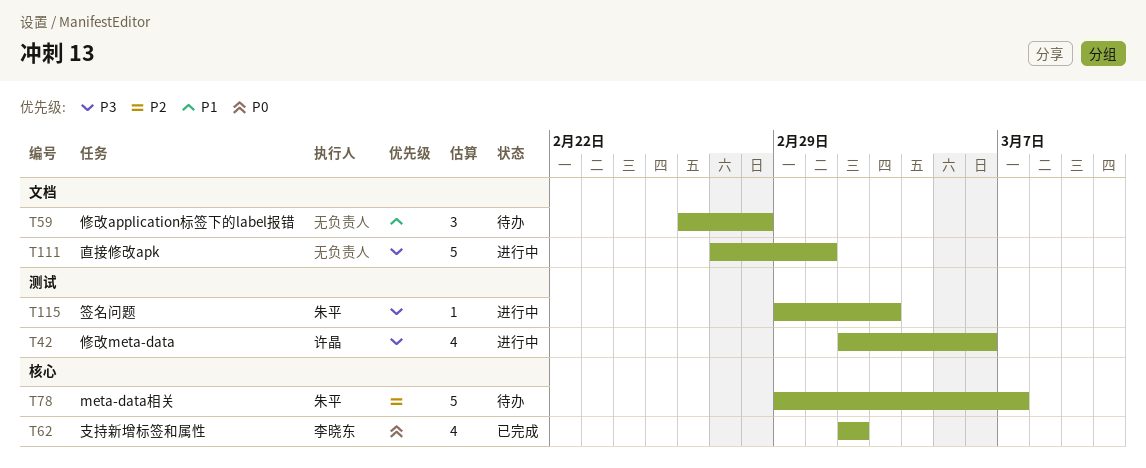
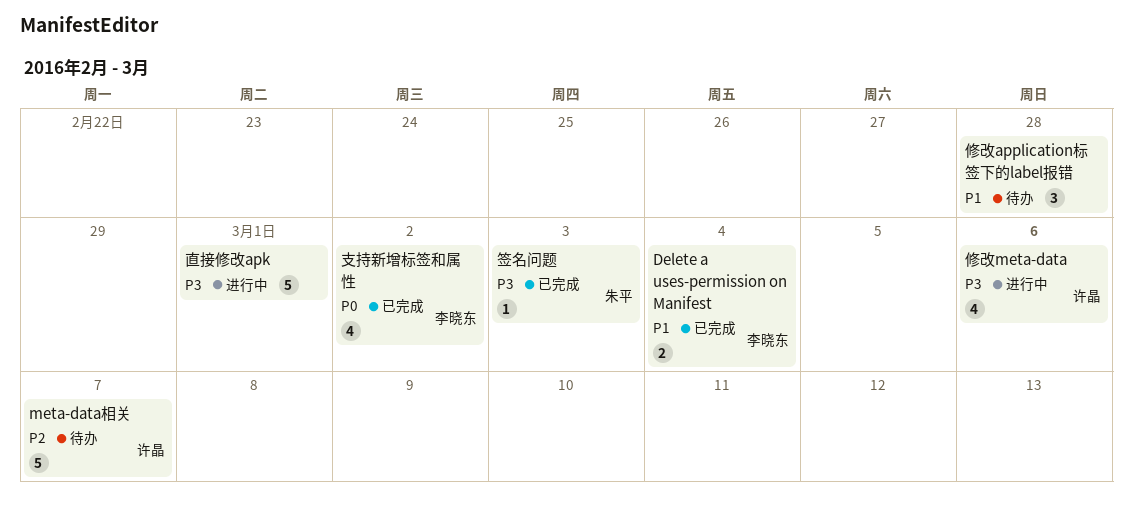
Delete a uses-permission on Manifest: none -> present
meta-data相关, owner: 朱平 -> 许晶
签名问题, status: 进行中 -> 已完成

